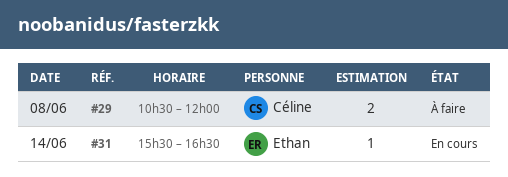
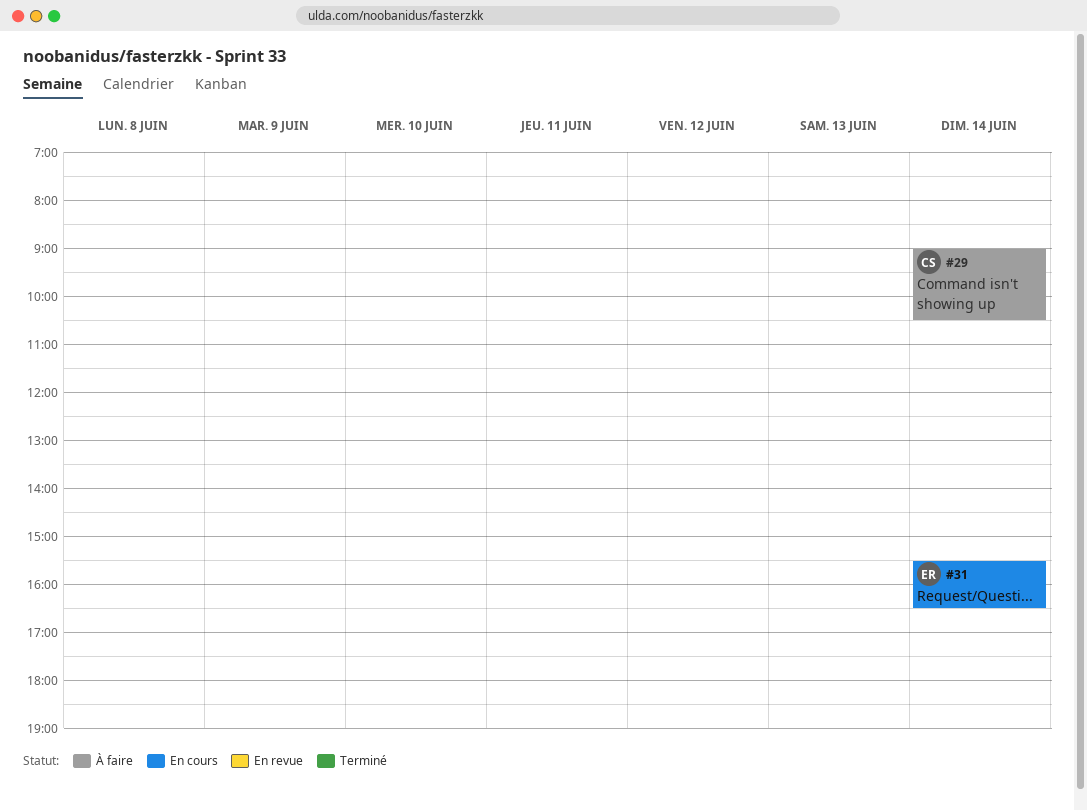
#29, day: Jun 8 -> Jun 14
#29, begins: 10:30 -> 09:00
#29, ends: 12:00 -> 10:30

